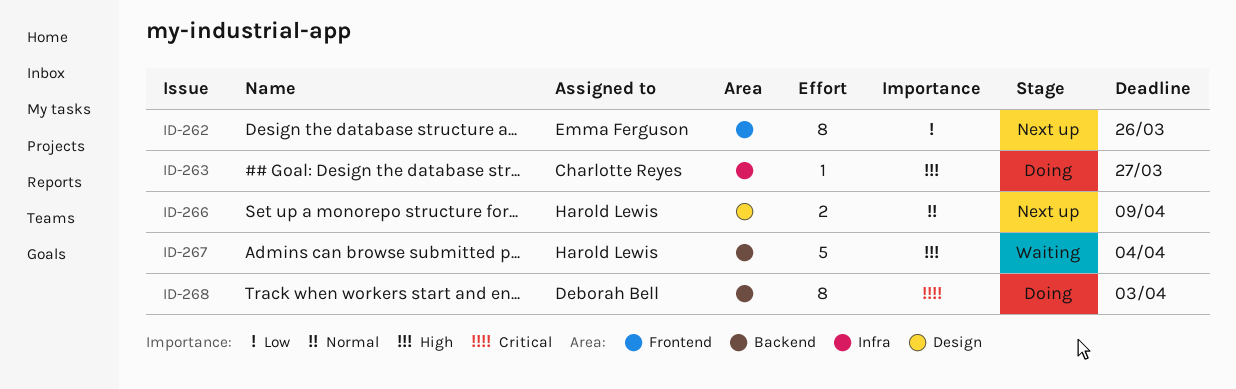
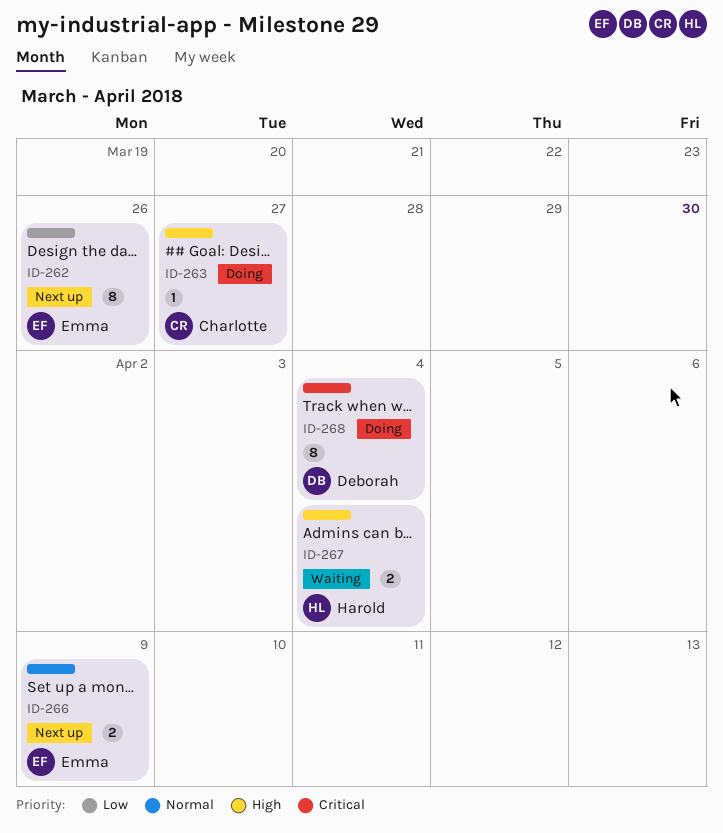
ID-266, owner: Harold Lewis -> Emma Ferguson
ID-267, estimate: 5 -> 2
ID-268, due: Apr 3 -> Apr 4

